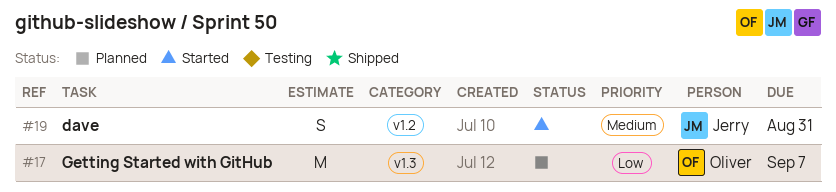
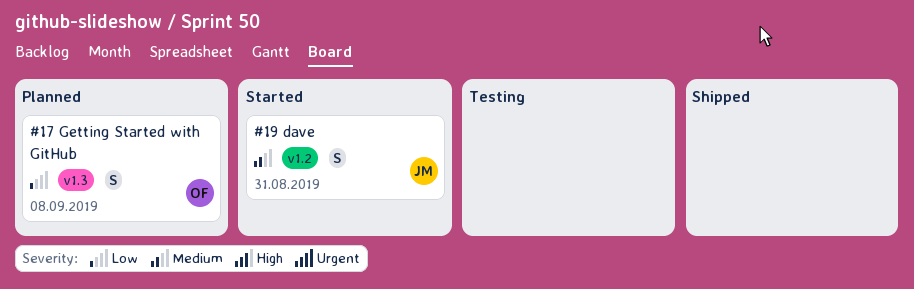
#17, estimate: M -> S
#17, due: Sep 7 -> Sep 8

